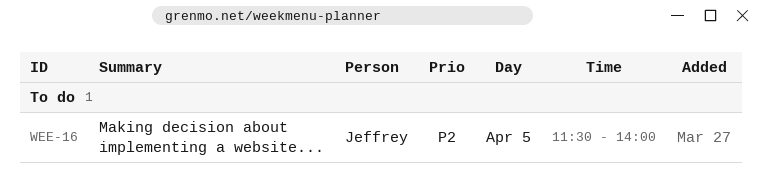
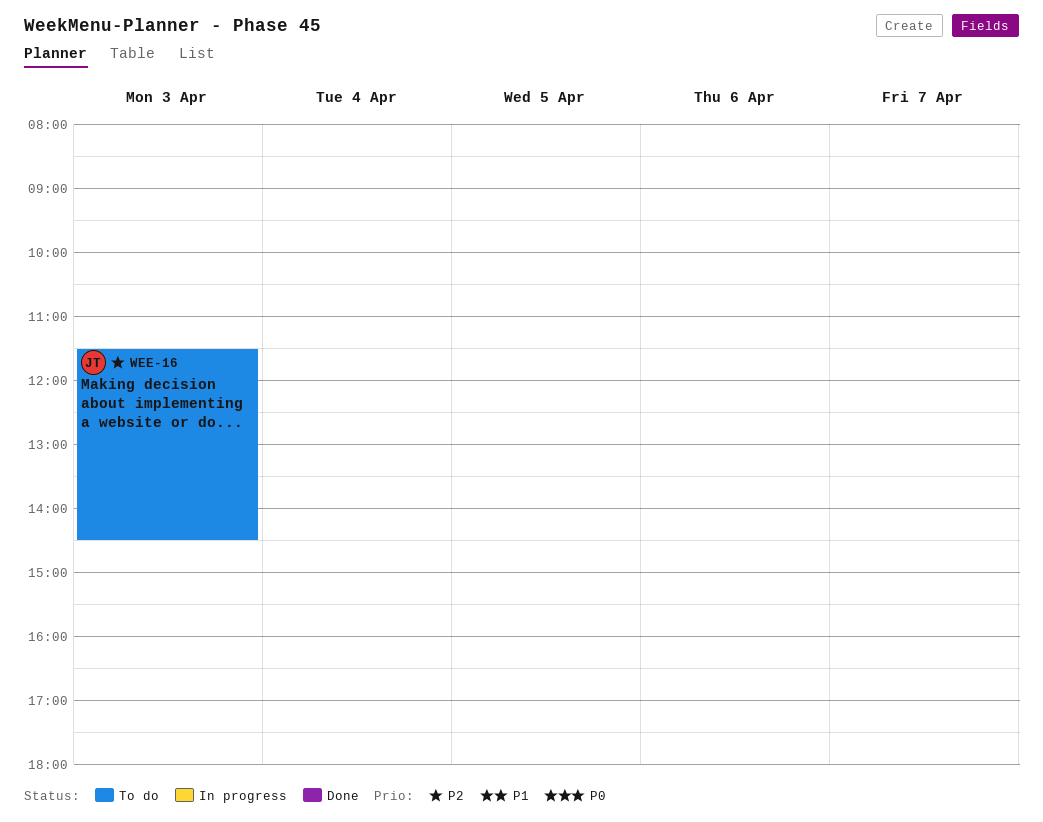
WEE-16, day: Apr 5 -> Apr 3
WEE-16, ends: 14:00 -> 14:30

